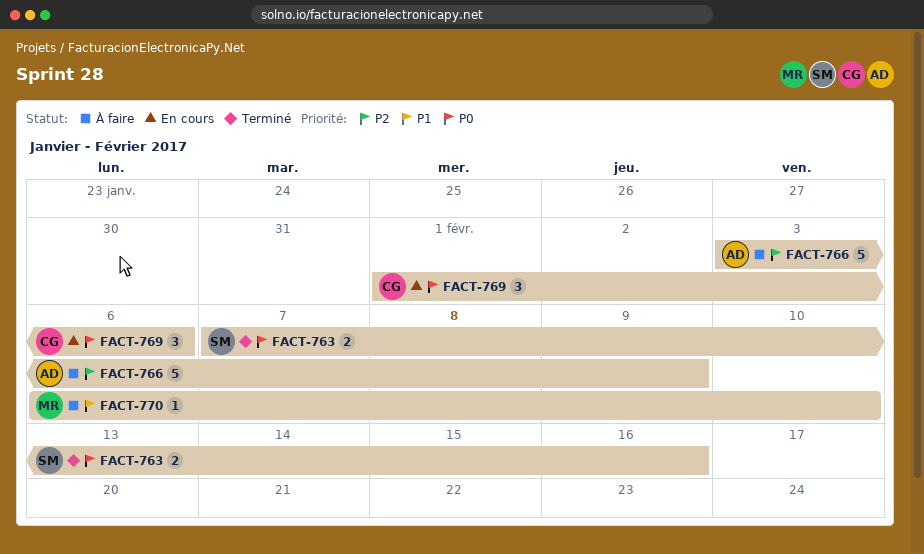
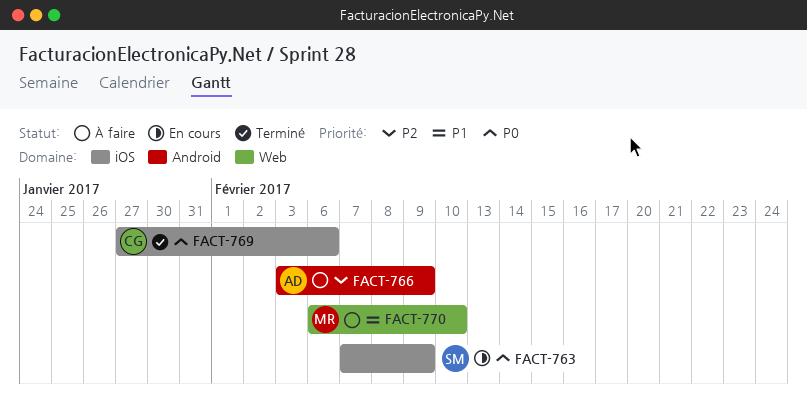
FACT-763, status: Terminé -> En cours
FACT-763, due: Feb 16 -> Feb 9
FACT-769, status: En cours -> Terminé
FACT-769, start: Feb 1 -> Jan 27

